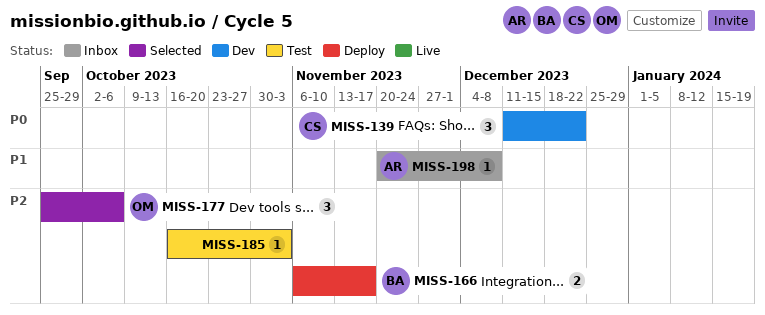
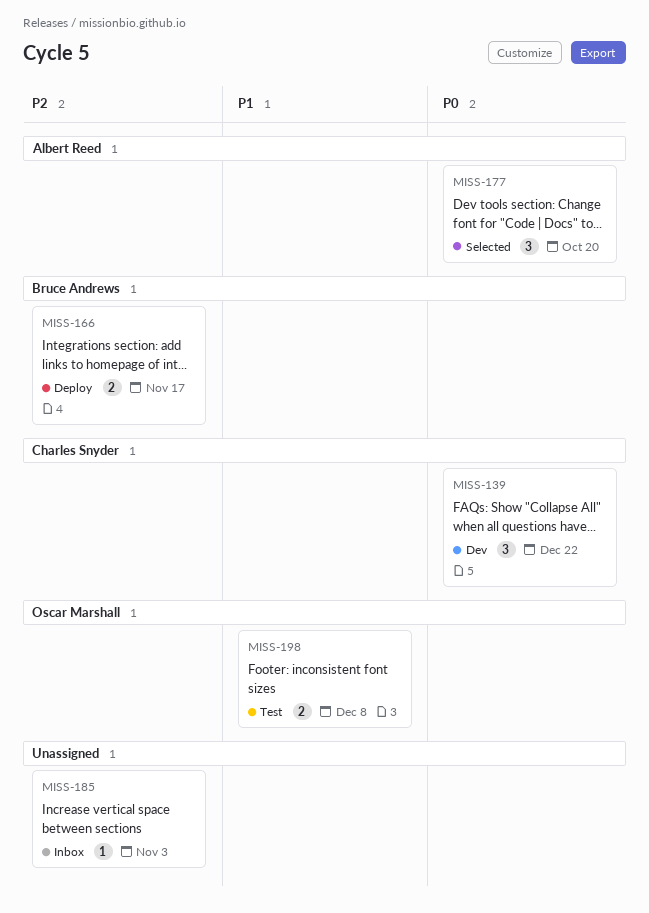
MISS-177, owner: Oscar Marshall -> Albert Reed
MISS-177, priority: P2 -> P0
MISS-177, due: Oct 6 -> Oct 20
MISS-185, status: Test -> Inbox
MISS-198, status: Inbox -> Test
MISS-198, owner: Albert Reed -> Oscar Marshall
MISS-198, estimate: 1 -> 2

